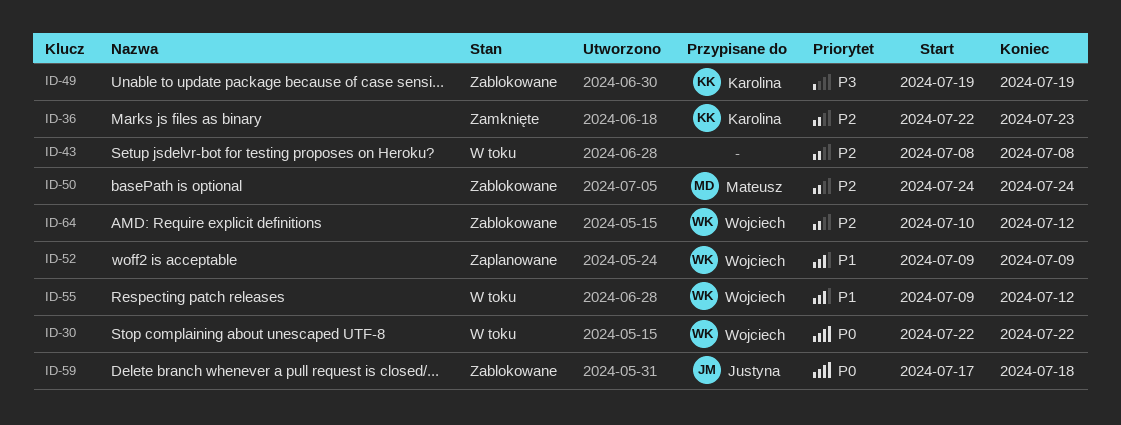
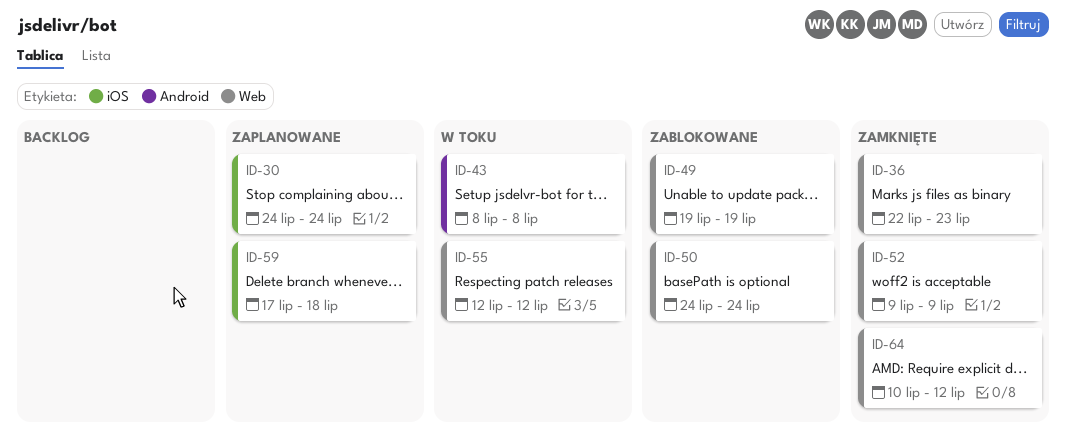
ID-30, status: W toku -> Zaplanowane
ID-30, start: Jul 22 -> Jul 24
ID-30, due: Jul 22 -> Jul 24
ID-52, status: Zaplanowane -> Zamknięte
ID-55, start: Jul 9 -> Jul 12
ID-59, status: Zablokowane -> Zaplanowane
ID-64, status: Zablokowane -> Zamknięte

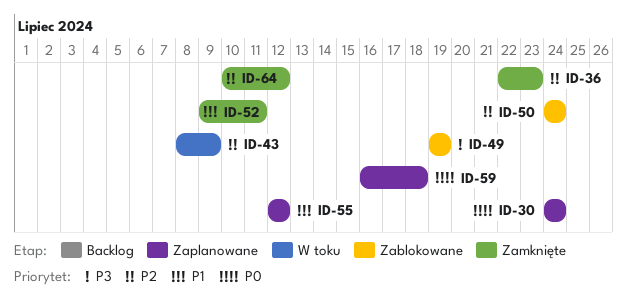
ID-43, due: Jul 8 -> Jul 9
ID-52, due: Jul 9 -> Jul 11
ID-55, status: W toku -> Zaplanowane
ID-59, start: Jul 17 -> Jul 16

